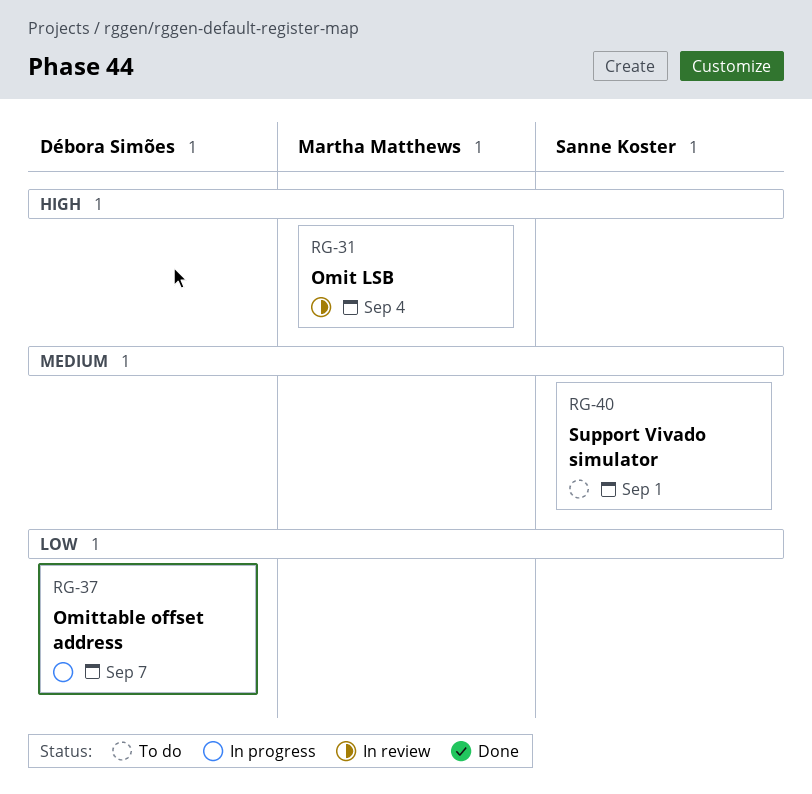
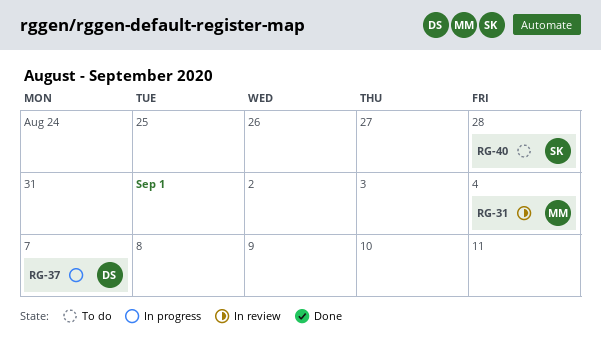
RG-40, due: Sep 1 -> Aug 28

